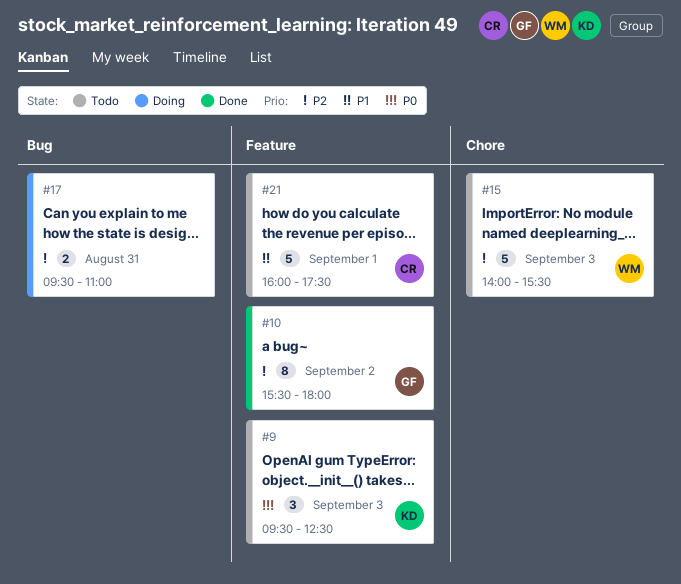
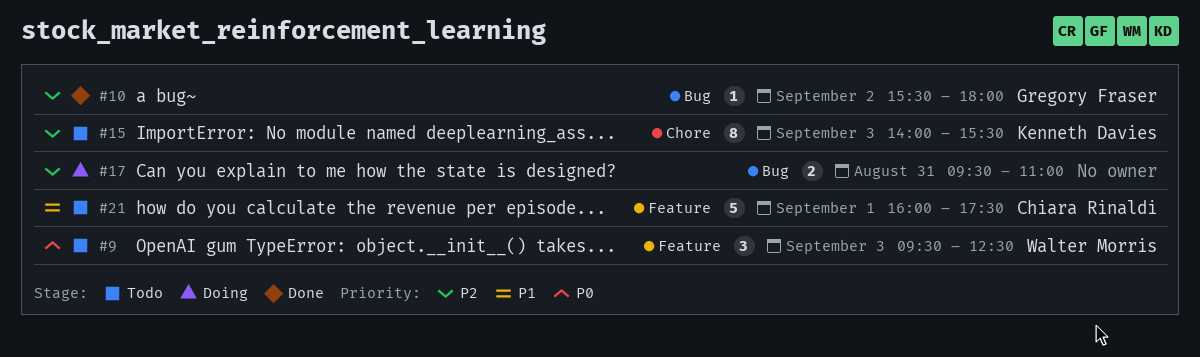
#9, owner: Kenneth Davies -> Walter Morris
#10, label: Feature -> Bug
#10, estimate: 8 -> 1
#15, owner: Walter Morris -> Kenneth Davies
#15, estimate: 5 -> 8

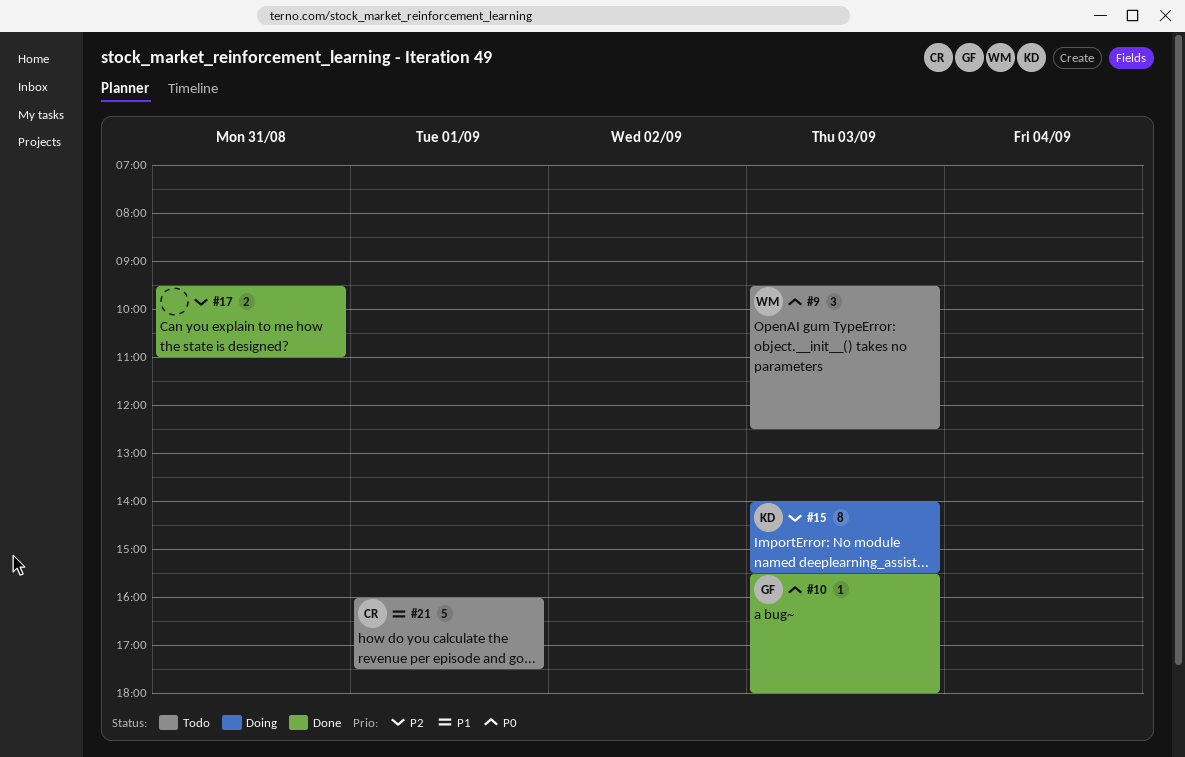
#10, priority: P2 -> P0
#10, day: Sep 2 -> Sep 3
#15, status: Todo -> Doing
#17, status: Doing -> Done

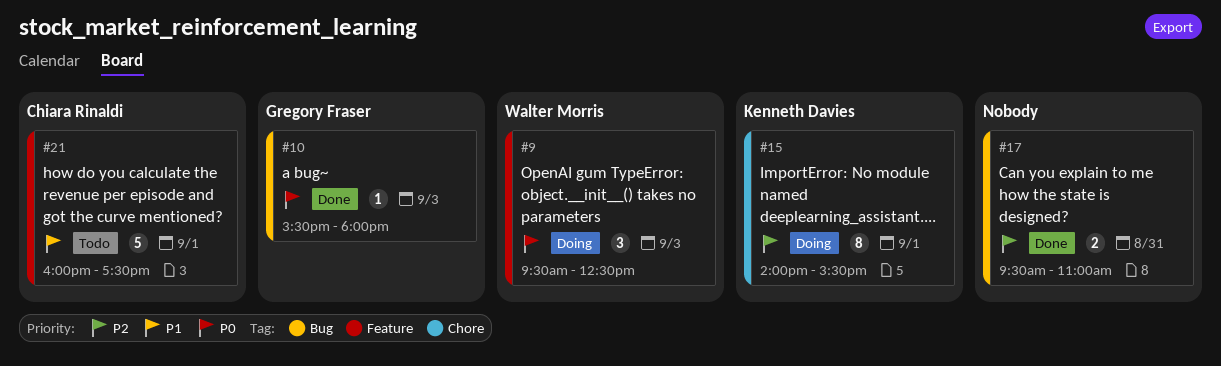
#9, status: Todo -> Doing
#15, day: Sep 3 -> Sep 1

